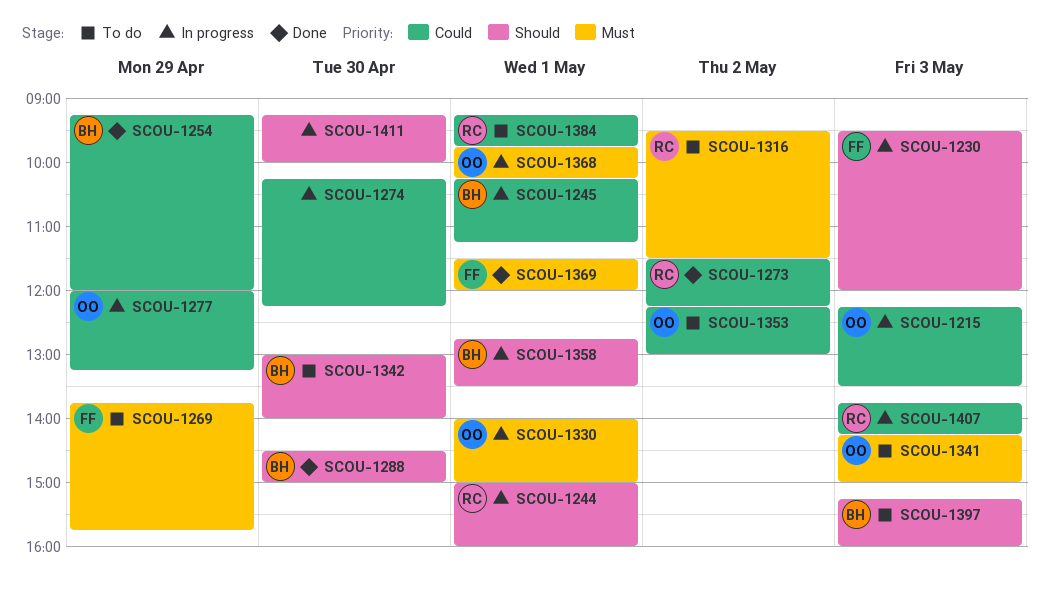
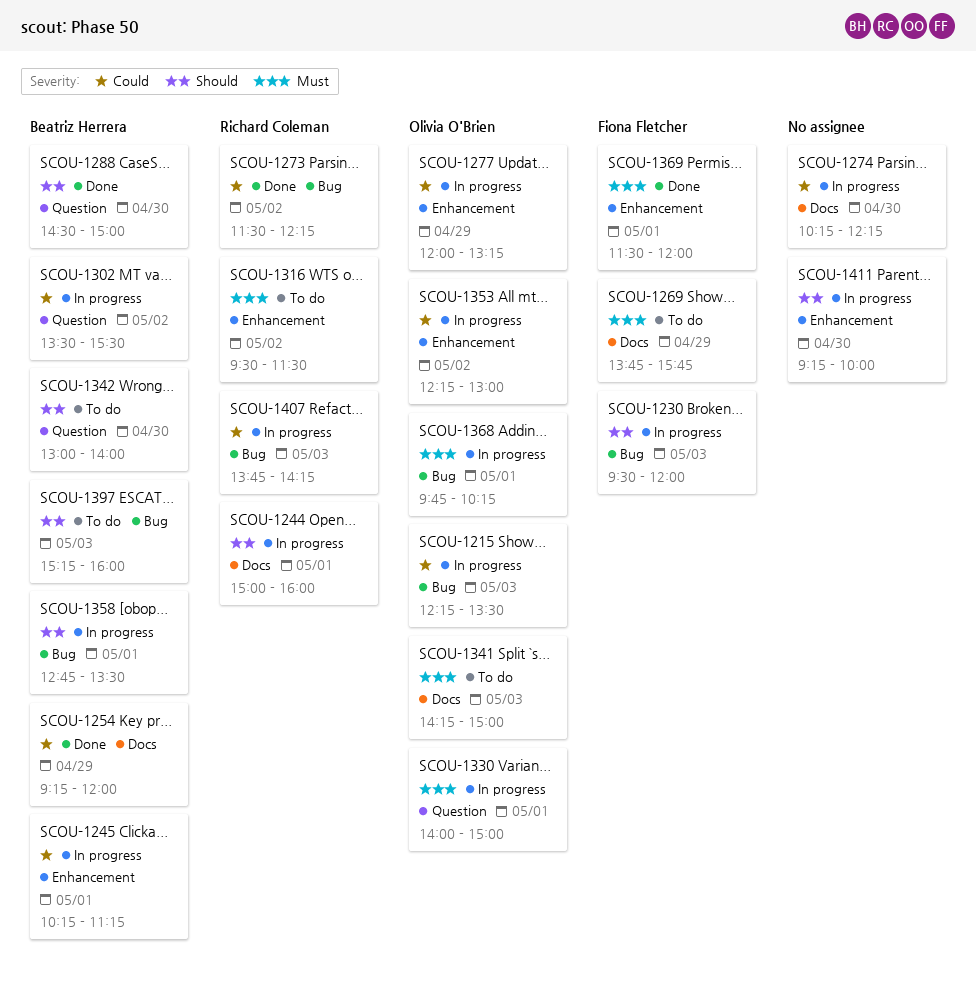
SCOU-1302: none -> present
SCOU-1353, status: To do -> In progress
SCOU-1384: present -> none

